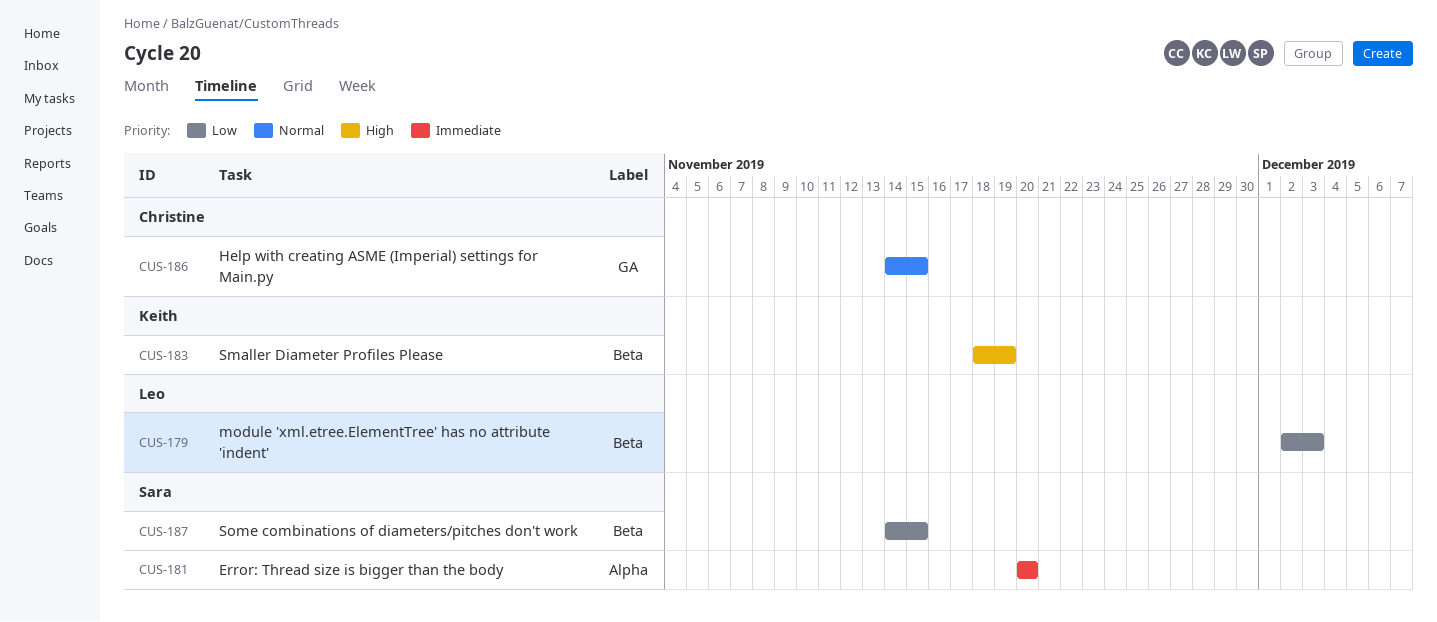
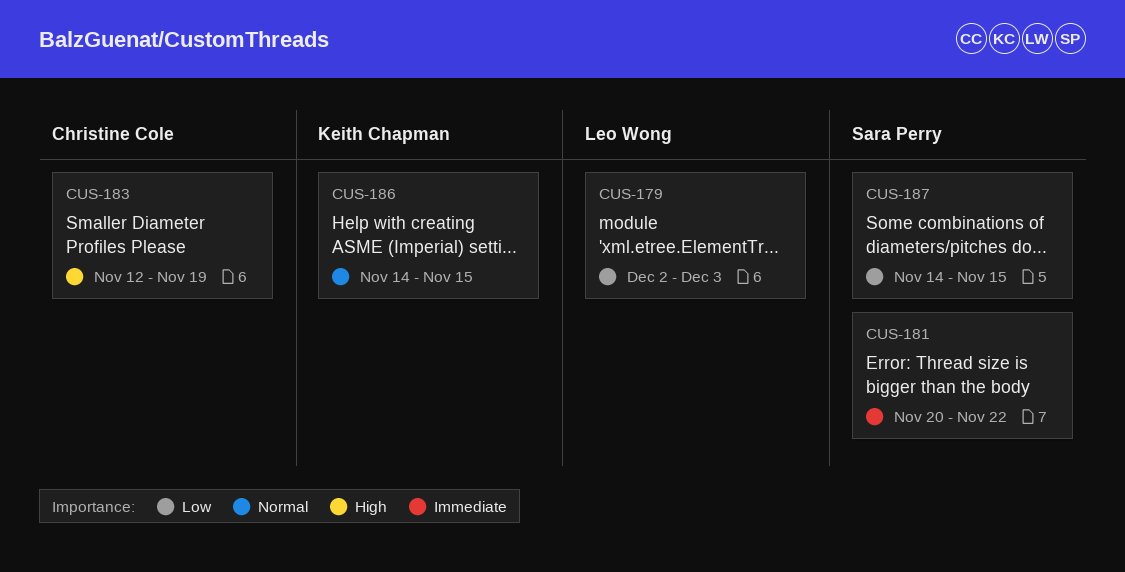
CUS-181, due: Nov 20 -> Nov 22
CUS-183, owner: Keith Chapman -> Christine Cole
CUS-183, start: Nov 18 -> Nov 12
CUS-186, owner: Christine Cole -> Keith Chapman

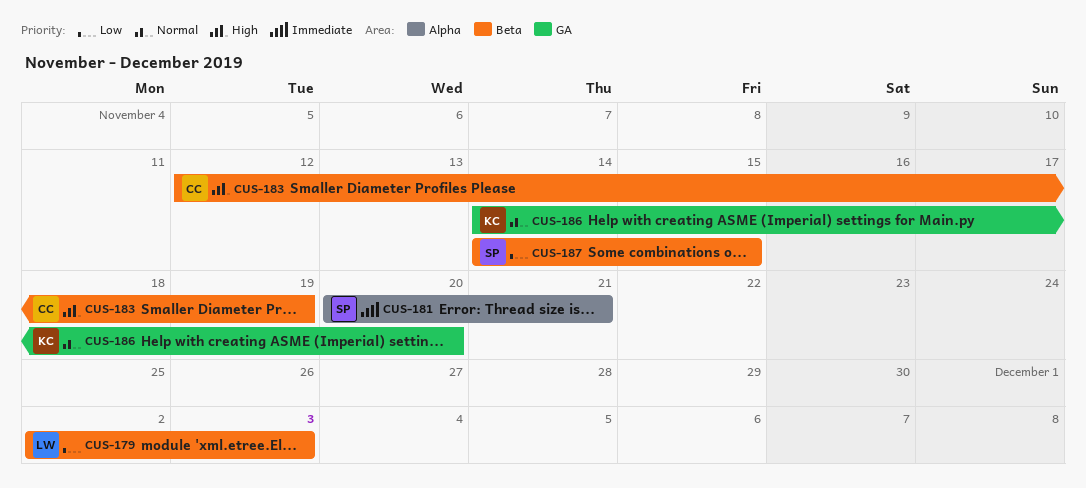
CUS-181, due: Nov 22 -> Nov 21
CUS-186, due: Nov 15 -> Nov 20

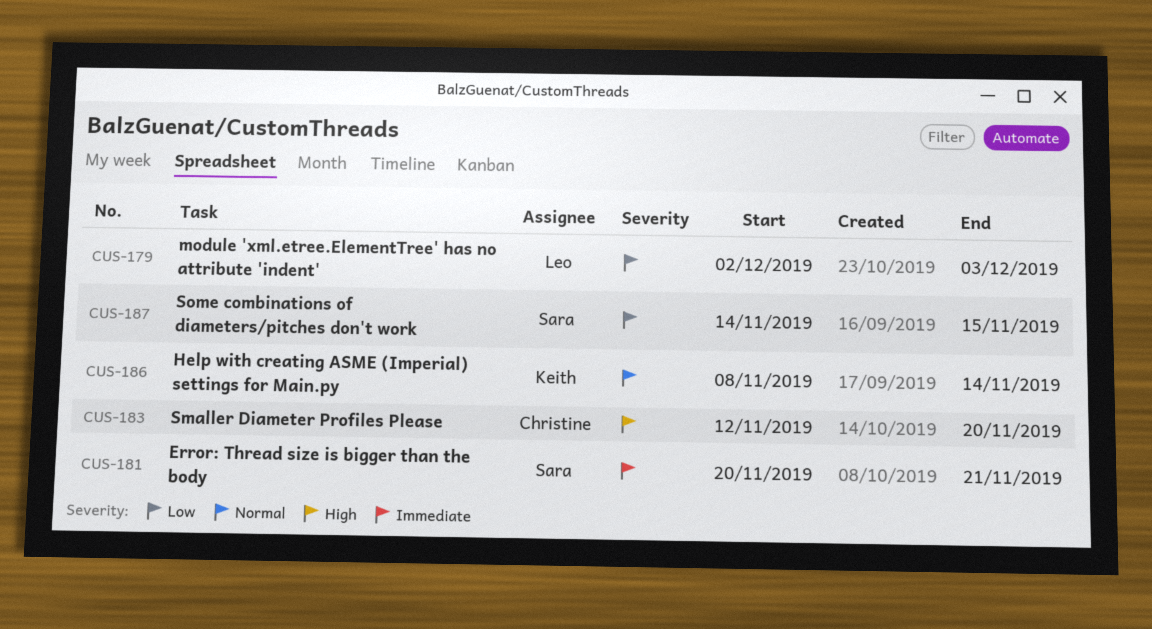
CUS-183, due: Nov 19 -> Nov 20
CUS-186, start: Nov 14 -> Nov 8
CUS-186, due: Nov 20 -> Nov 14

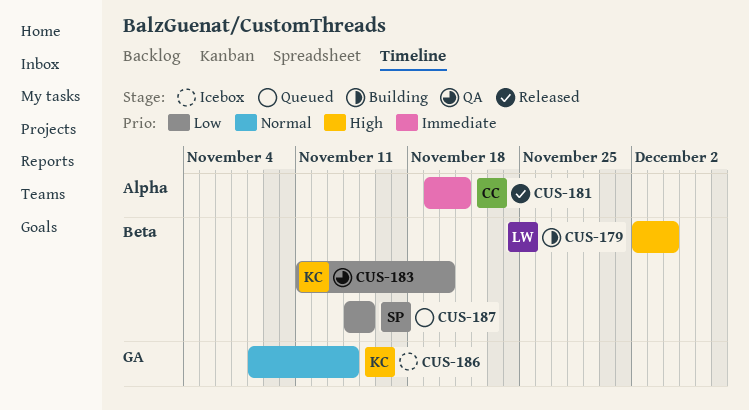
CUS-179, priority: Low -> High
CUS-179, due: Dec 3 -> Dec 4
CUS-181, owner: Sara -> Christine
CUS-181, start: Nov 20 -> Nov 19
CUS-183, owner: Christine -> Keith
CUS-183, priority: High -> Low
CUS-183, start: Nov 12 -> Nov 11

